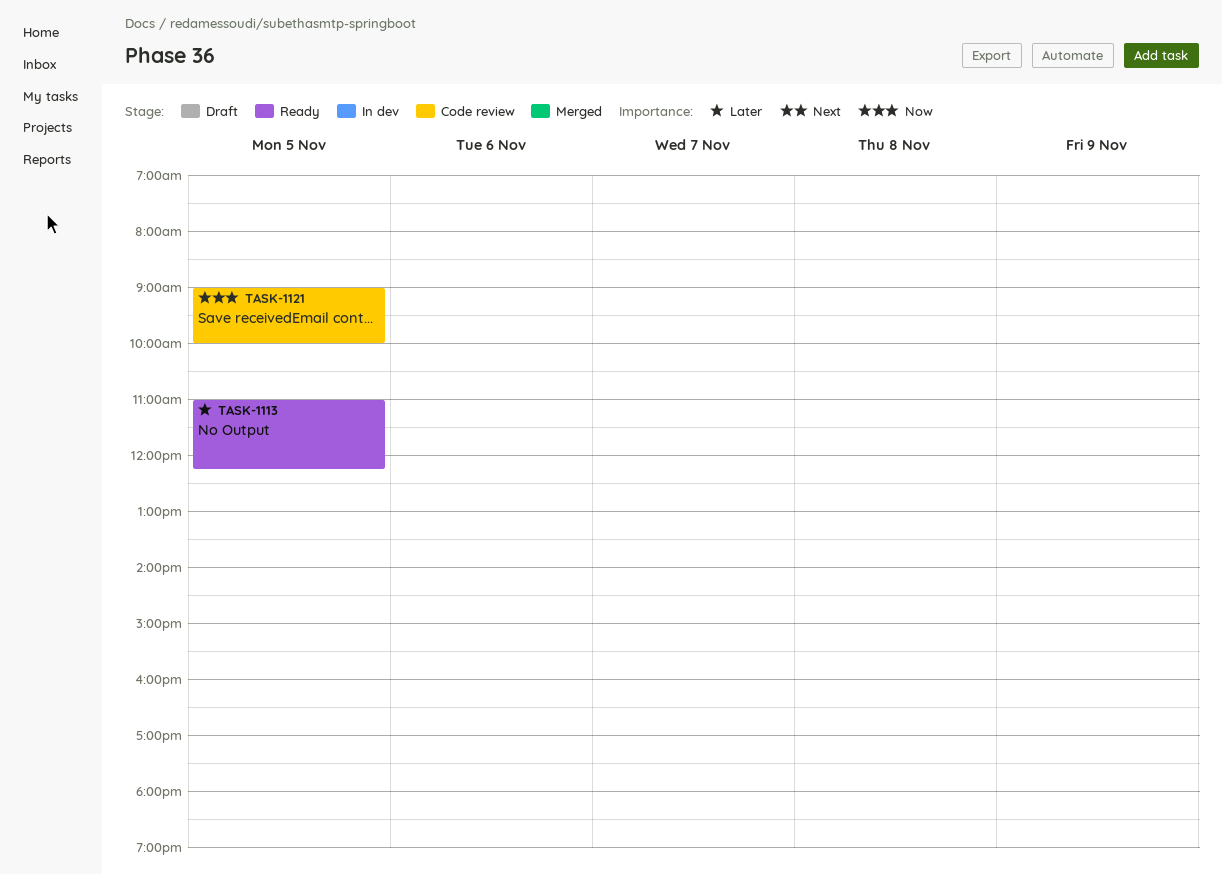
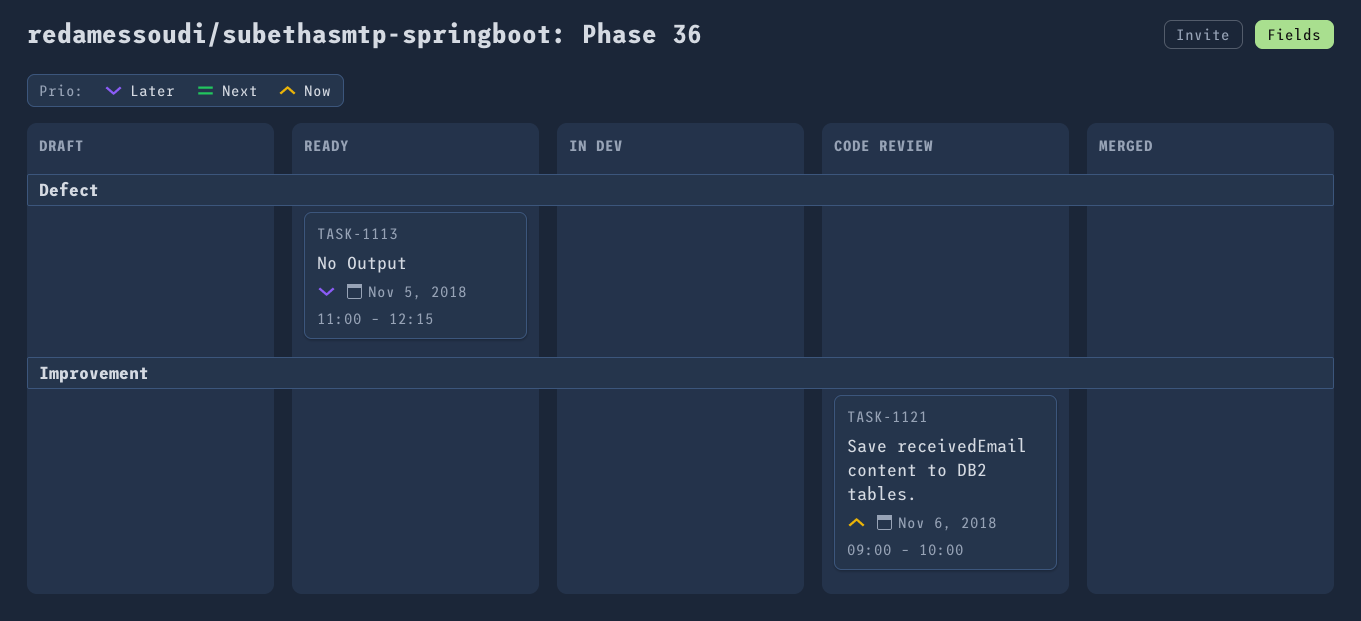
TASK-1121, day: Nov 5 -> Nov 6

